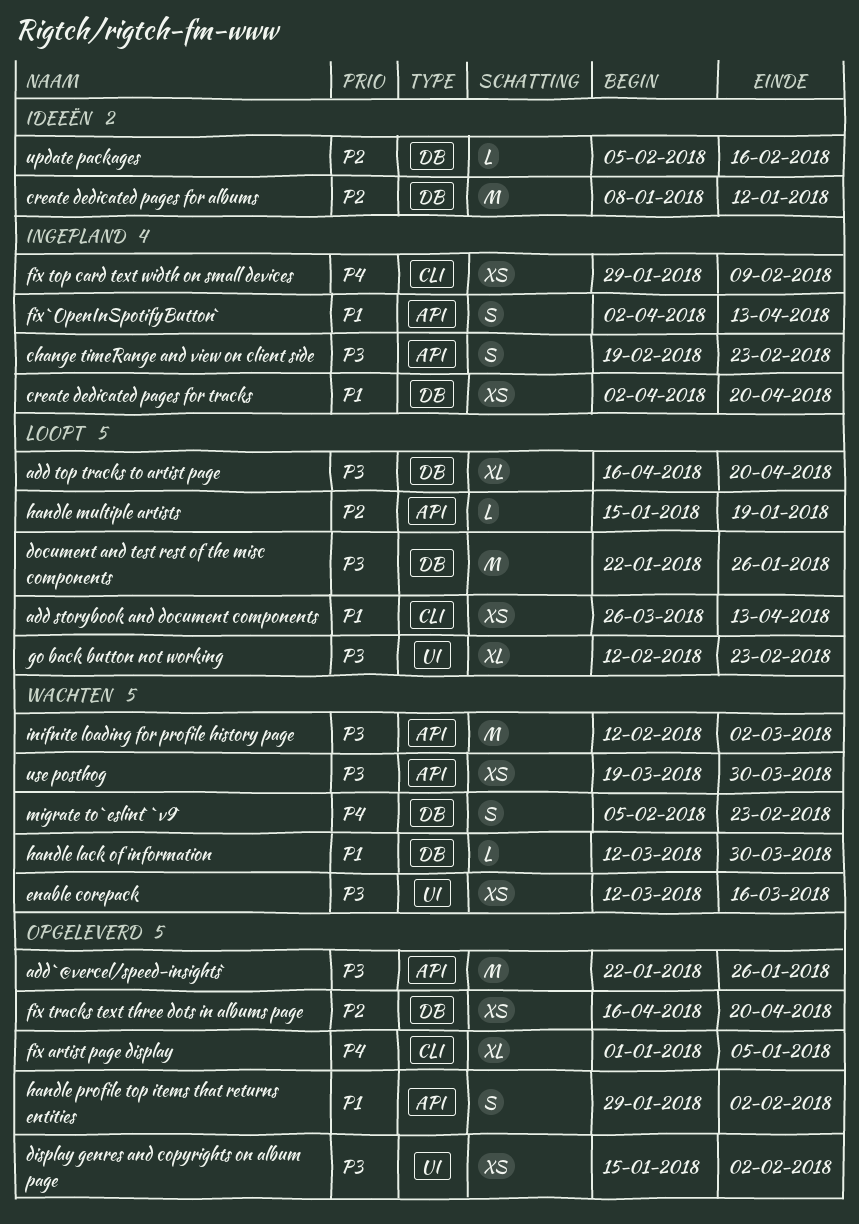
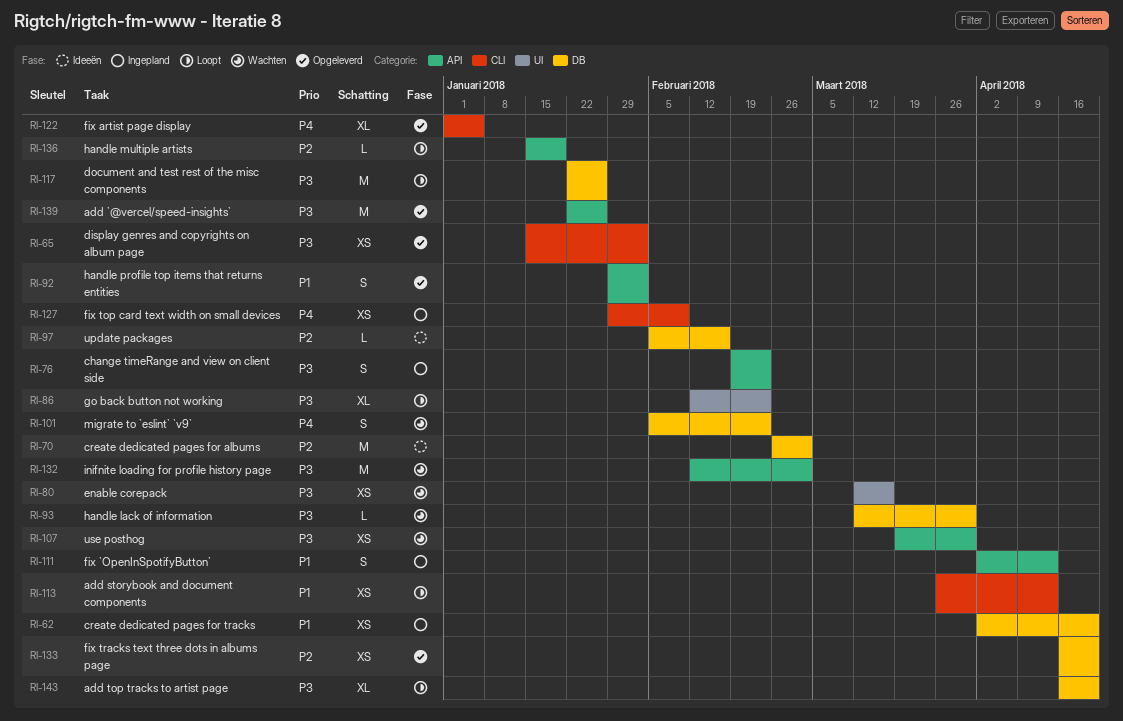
create dedicated pages for albums, start: Jan 8 -> Feb 26
create dedicated pages for albums, due: Jan 12 -> Mar 2
display genres and copyrights on album page, label: UI -> CLI
handle lack of information, priority: P1 -> P3

